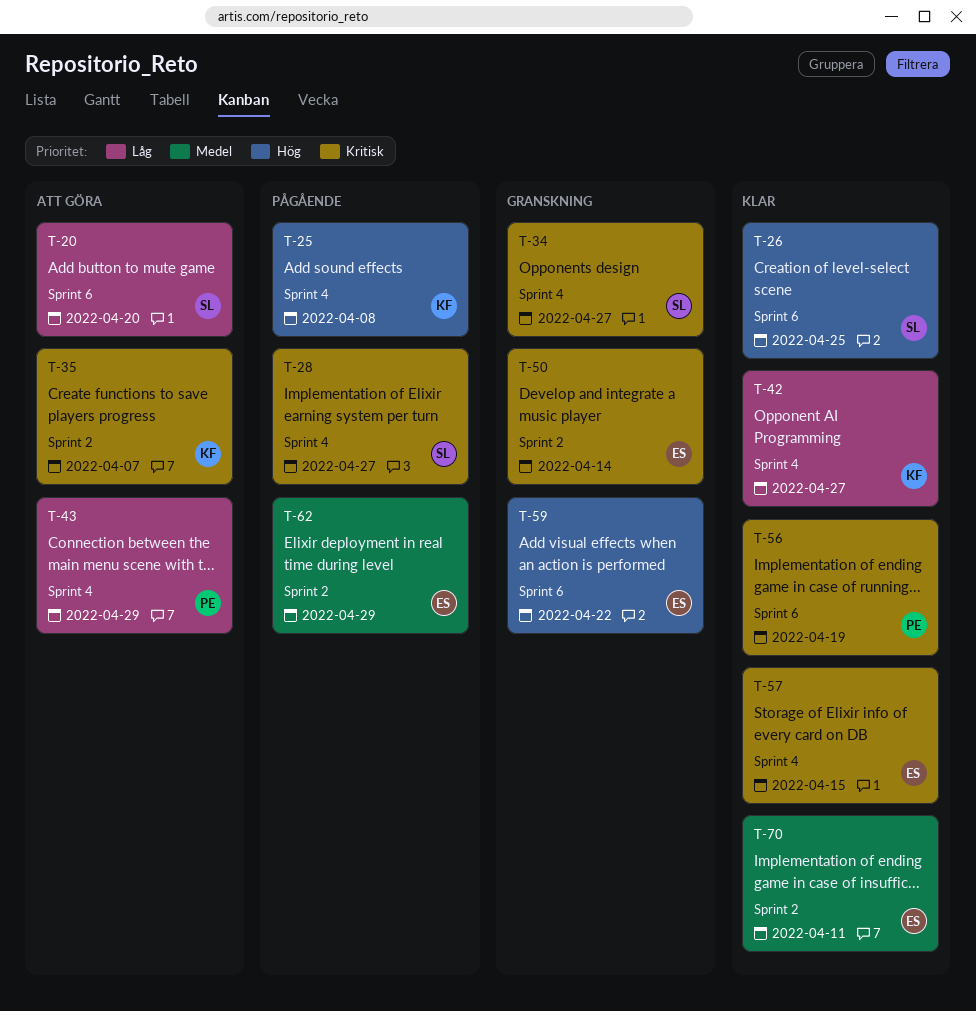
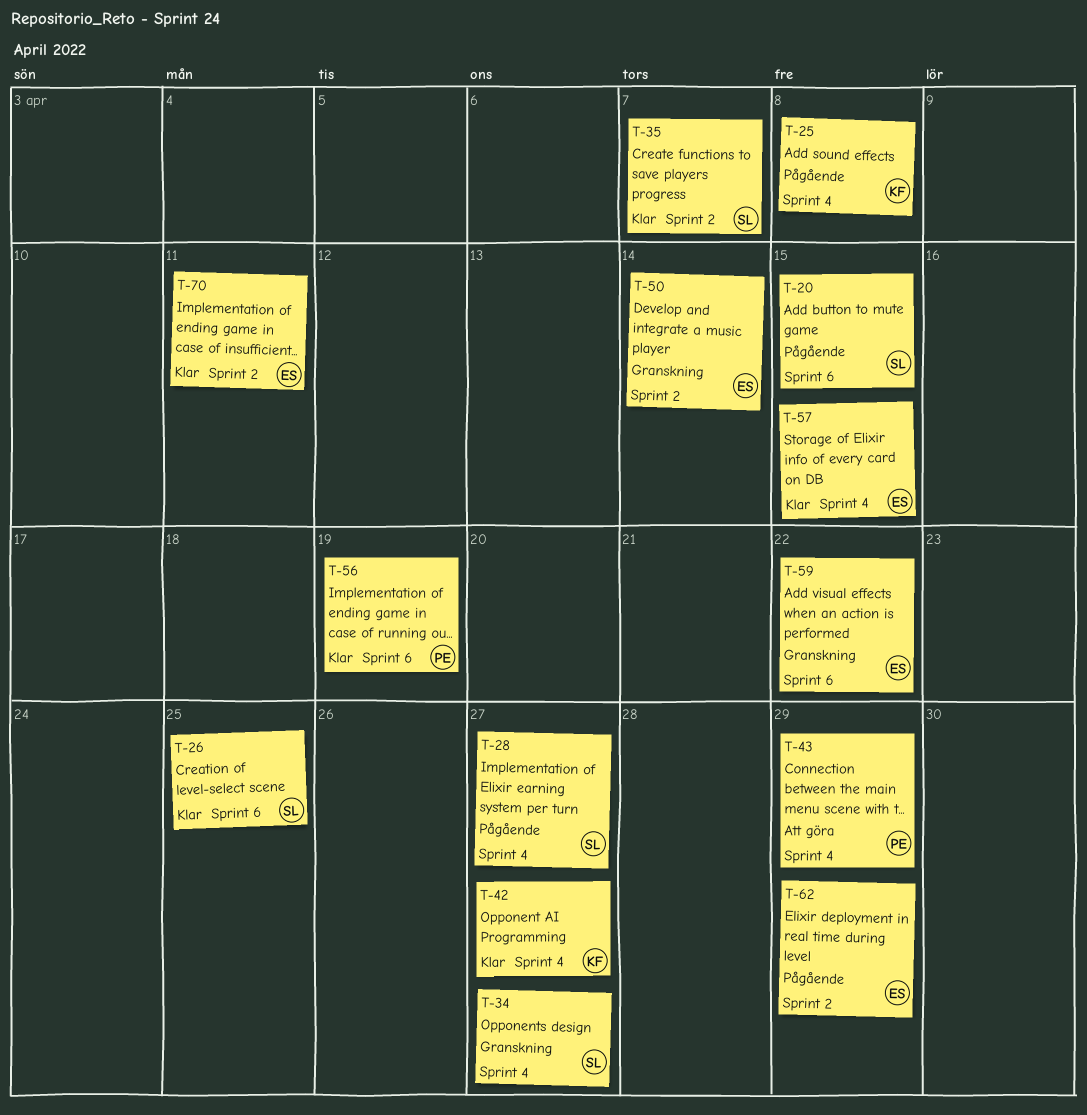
T-20, status: Att göra -> Pågående
T-20, due: Apr 20 -> Apr 15
T-35, status: Att göra -> Klar
T-35, owner: KF -> SL

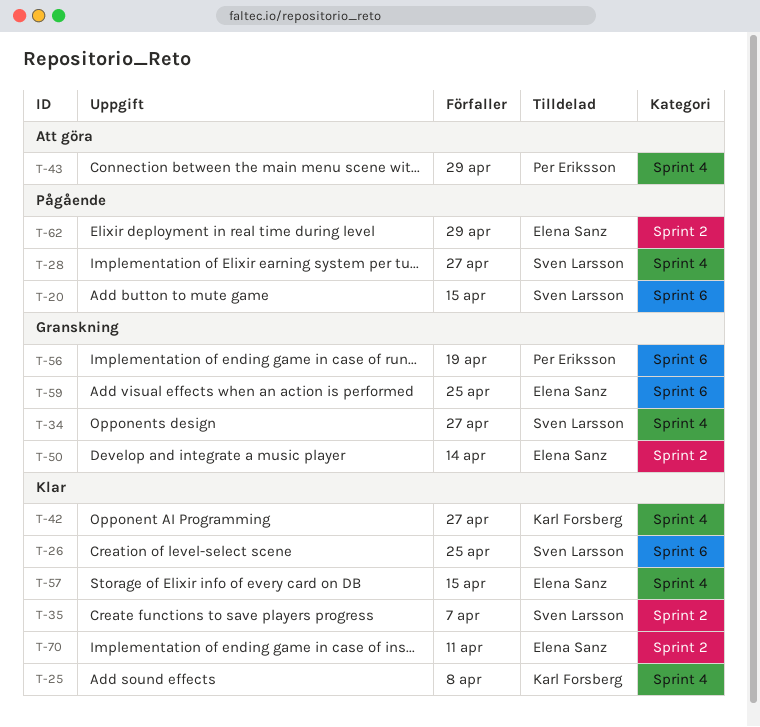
T-25, status: Pågående -> Klar
T-56, status: Klar -> Granskning
T-59, due: Apr 22 -> Apr 25

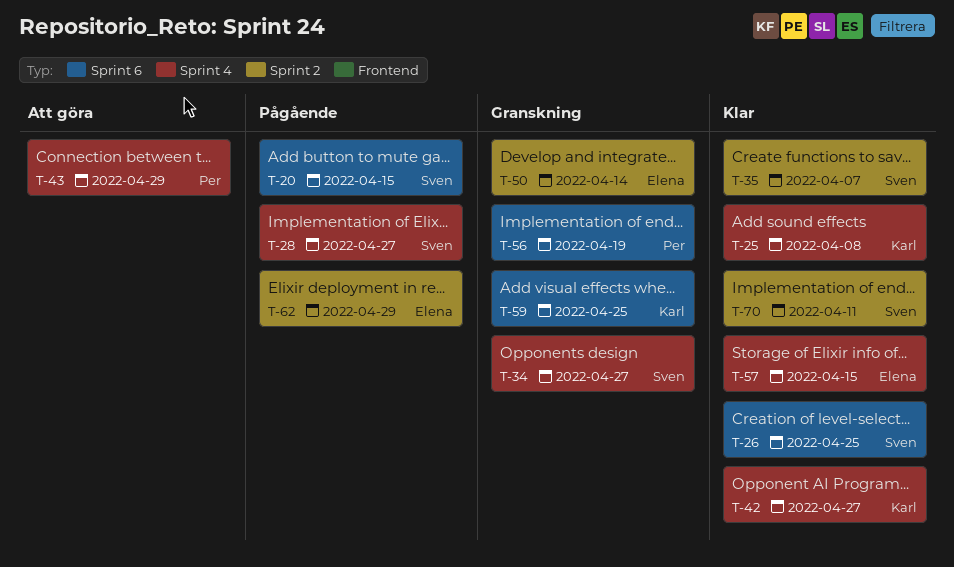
T-59, owner: Elena Sanz -> Karl Forsberg
T-70, owner: Elena Sanz -> Sven Larsson

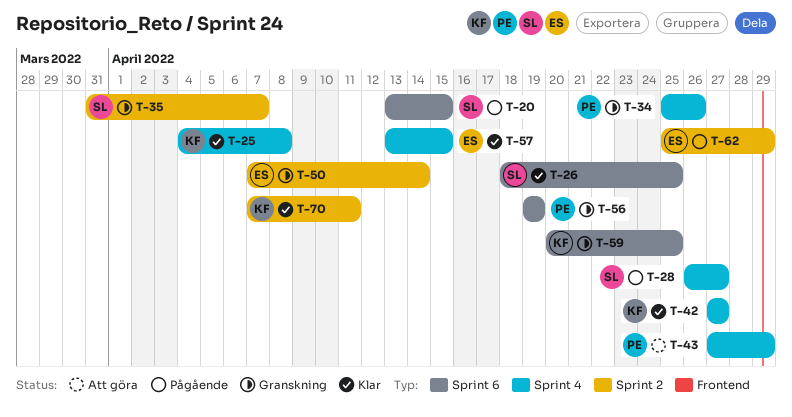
T-34, owner: Sven -> Per
T-34, due: Apr 27 -> Apr 26
T-35, status: Klar -> Granskning
T-70, owner: Sven -> Karl

